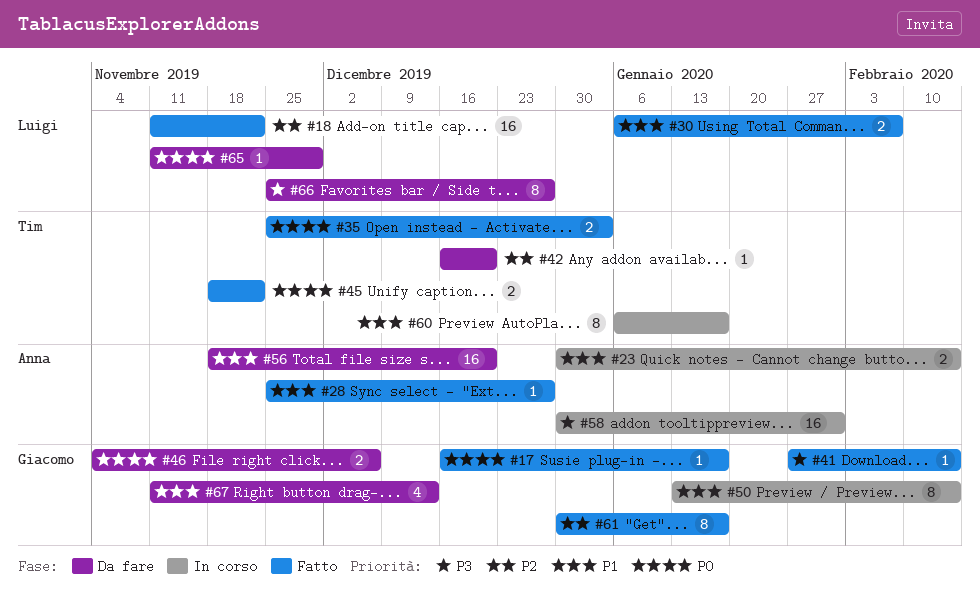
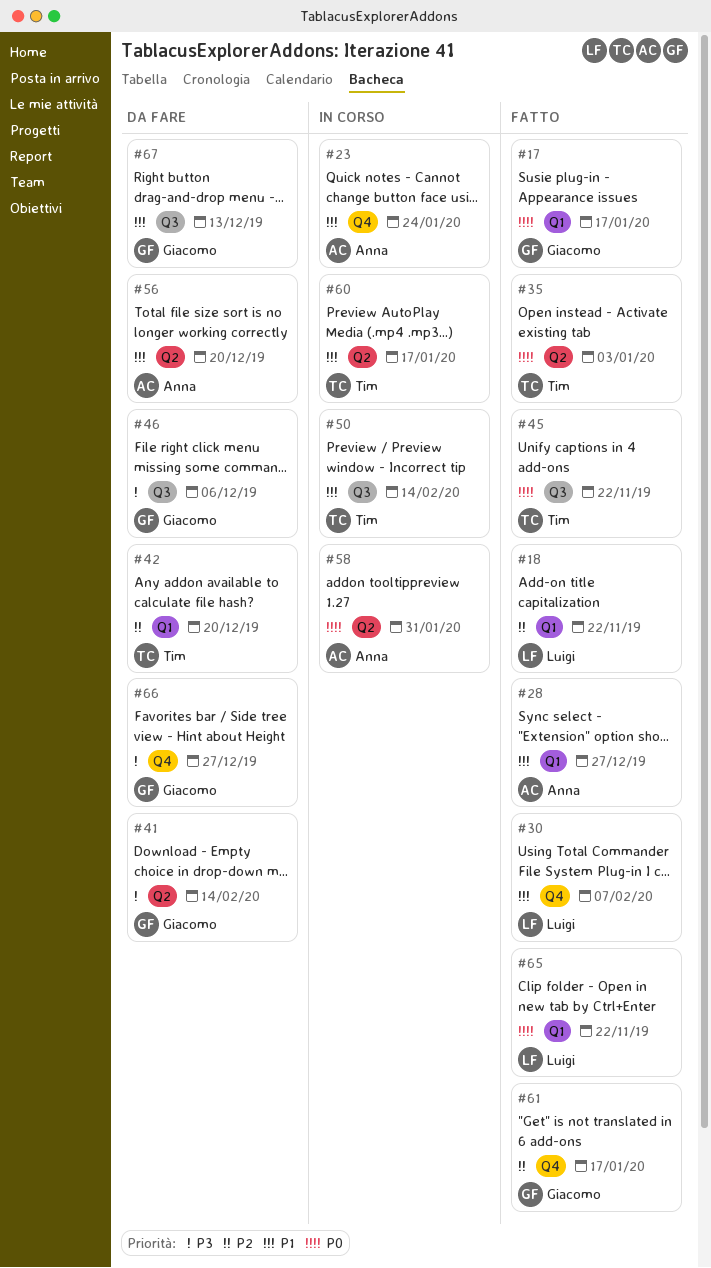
#23, due: Feb 14 -> Jan 24
#41, status: Fatto -> Da fare
#46, priority: P0 -> P3
#50, owner: Giacomo -> Tim
#58, priority: P3 -> P0
#65, status: Da fare -> Fatto
#65, due: Nov 29 -> Nov 22
#66, owner: Luigi -> Giacomo

